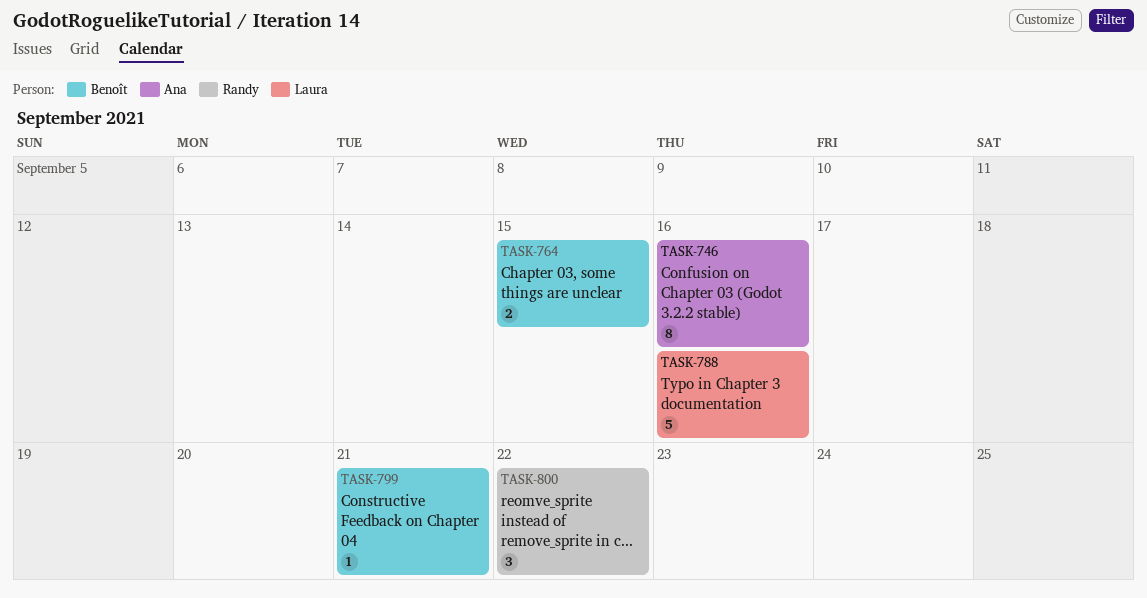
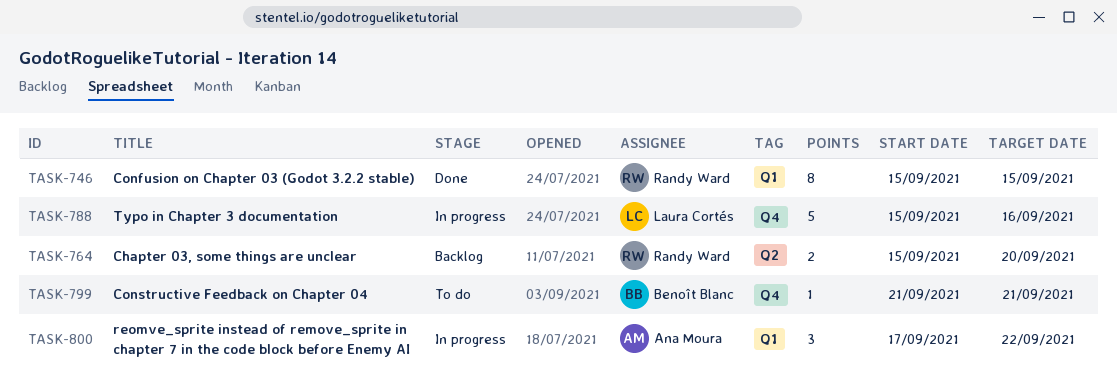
TASK-746, owner: Ana Moura -> Randy Ward
TASK-746, due: Sep 16 -> Sep 15
TASK-764, owner: Benoît Blanc -> Randy Ward
TASK-764, due: Sep 15 -> Sep 20
TASK-800, owner: Randy Ward -> Ana Moura

